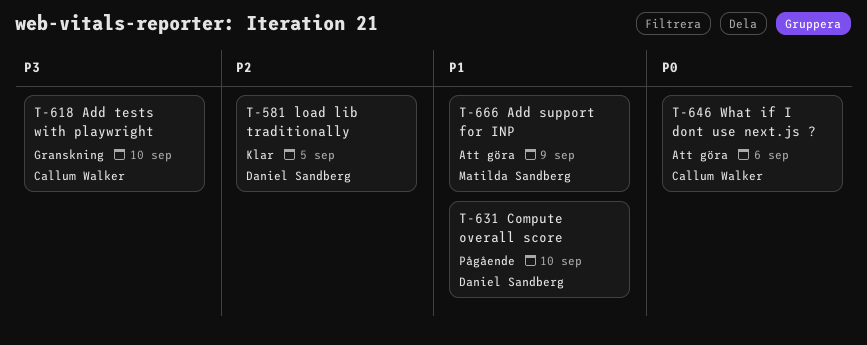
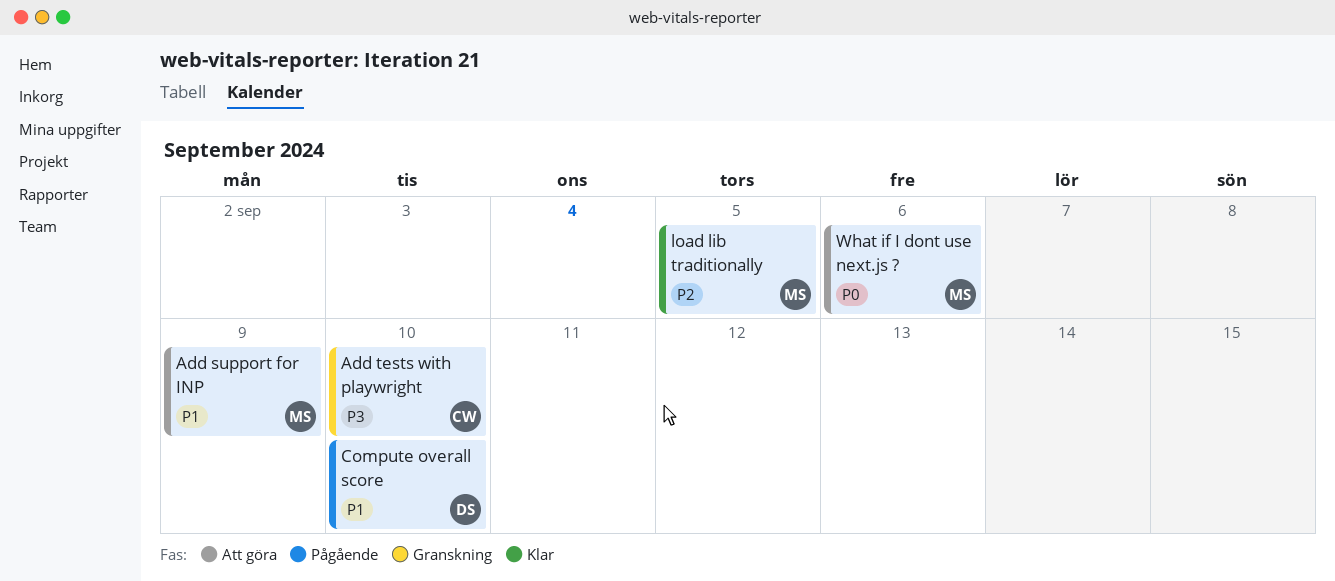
load lib traditionally, owner: Daniel Sandberg -> Matilda Sandberg
What if I dont use next.js ?, owner: Callum Walker -> Matilda Sandberg

